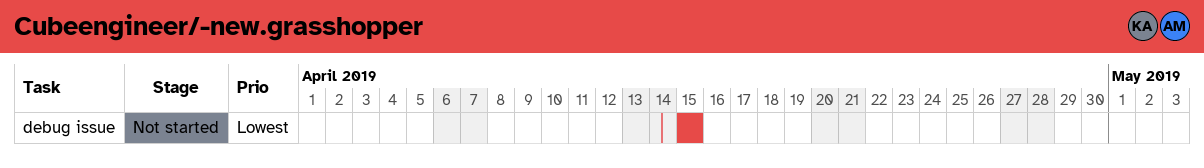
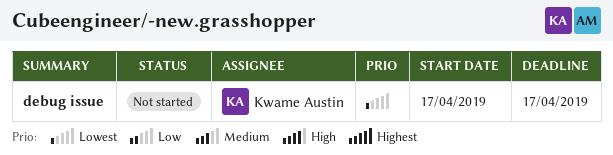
debug issue, start: Apr 15 -> Apr 17
debug issue, due: Apr 15 -> Apr 17

